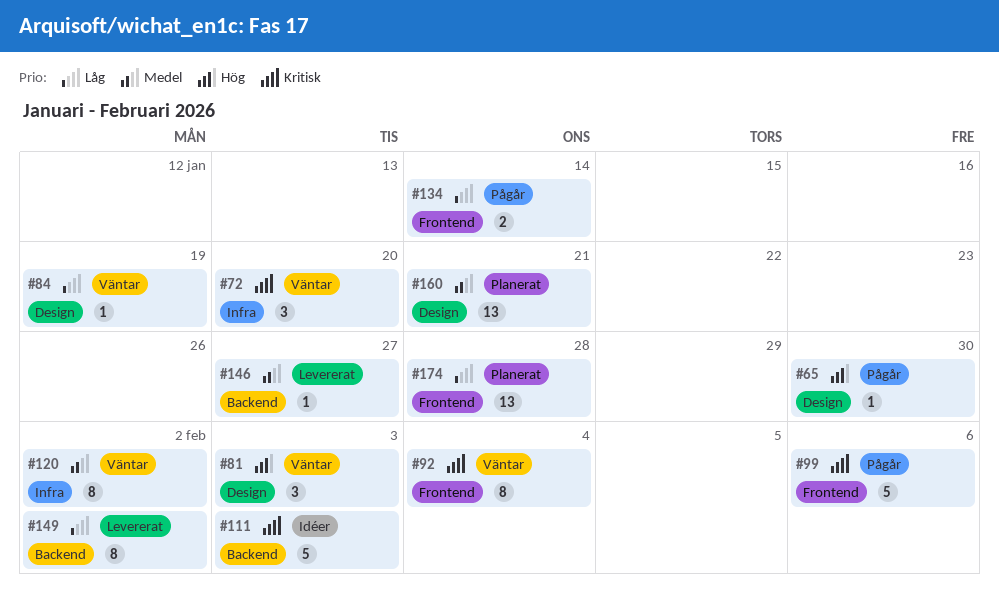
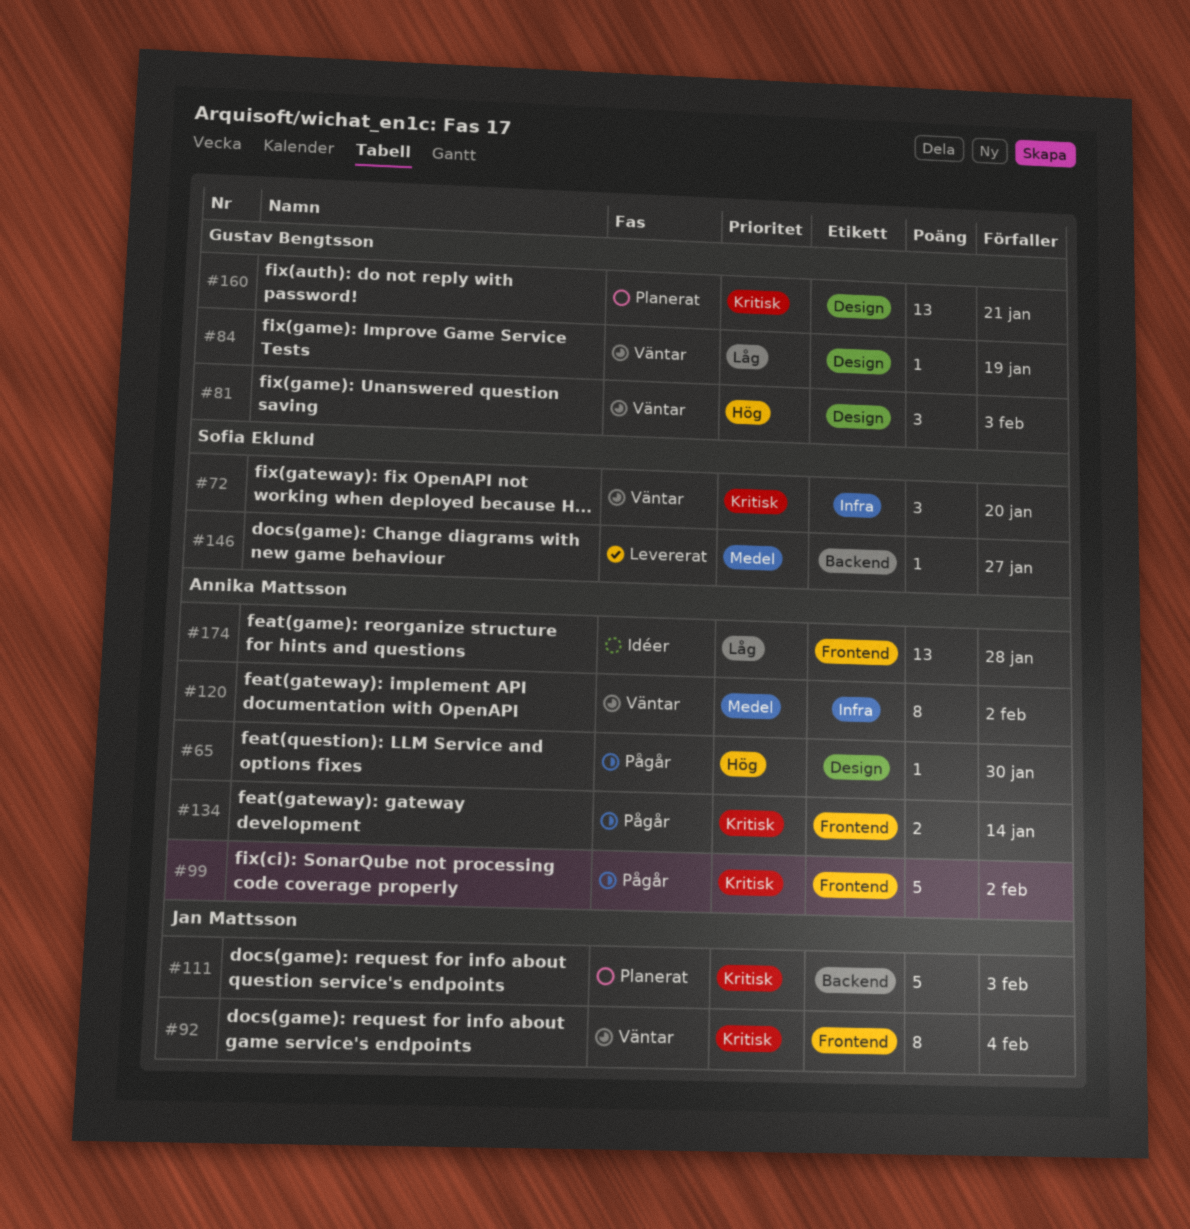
#99, due: Feb 6 -> Feb 2
#111, status: Idéer -> Planerat
#134, priority: Låg -> Kritisk
#149: present -> none
#160, priority: Medel -> Kritisk
#174, status: Planerat -> Idéer

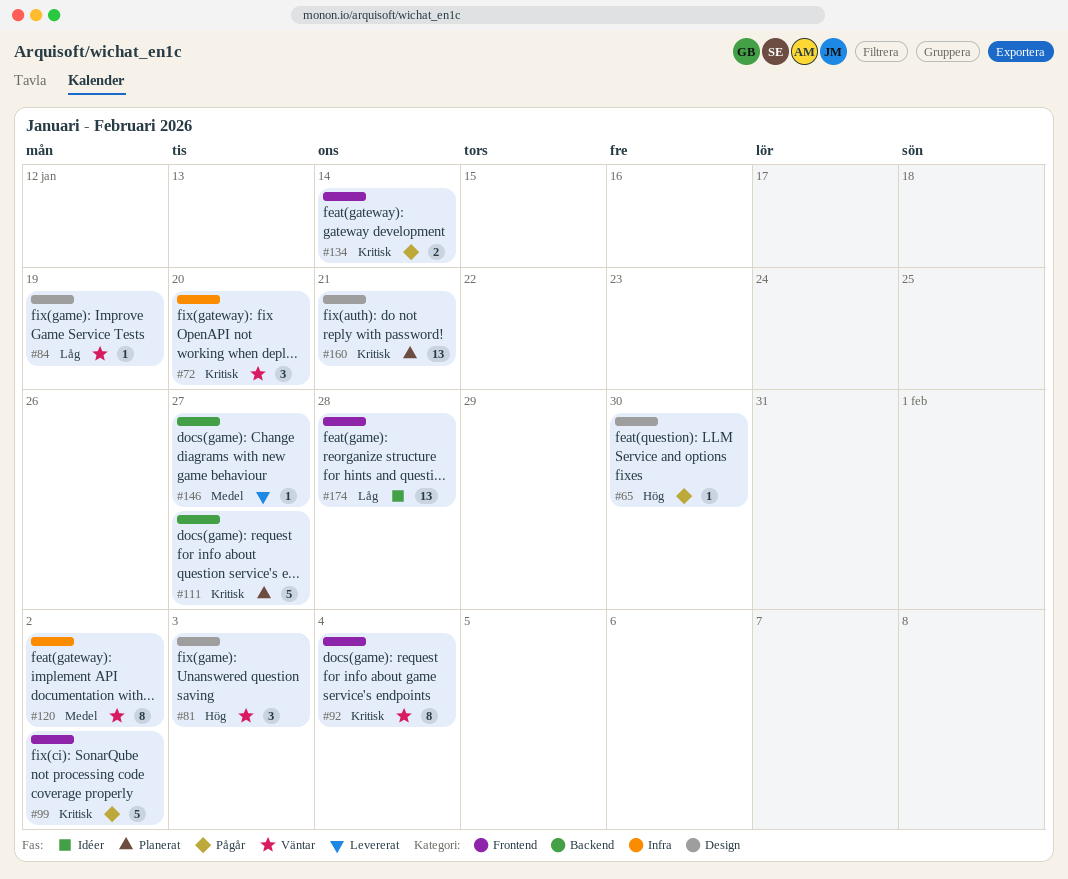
#111, due: Feb 3 -> Jan 27

